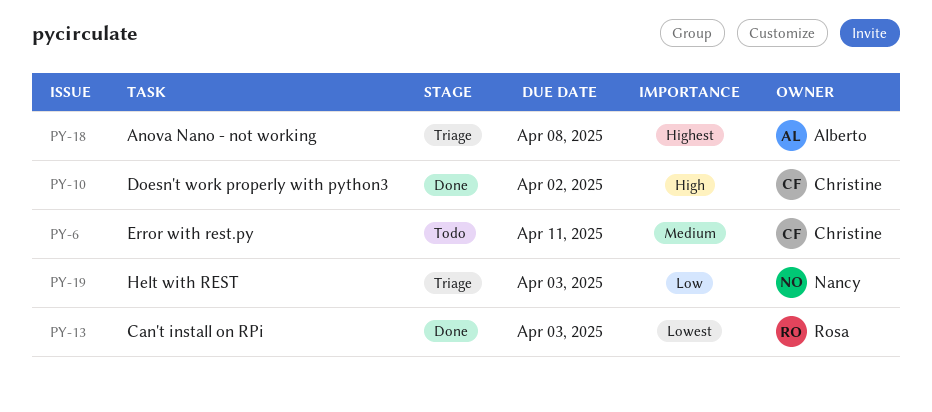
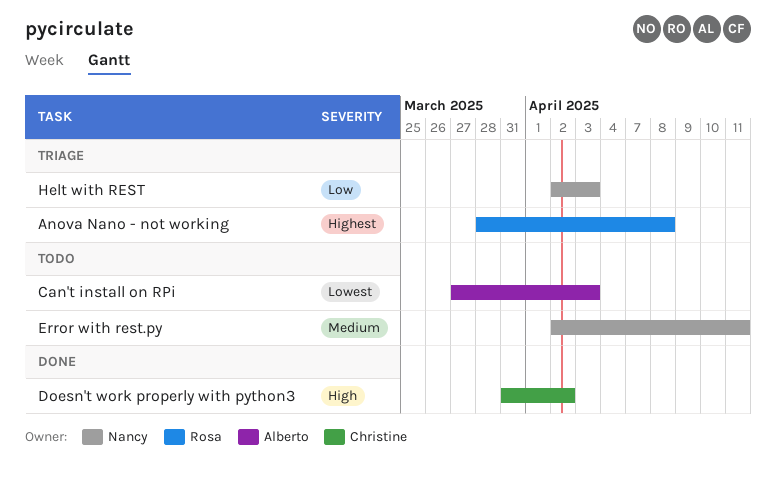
Anova Nano - not working, owner: Alberto -> Rosa
Can't install on RPi, status: Done -> Todo
Can't install on RPi, owner: Rosa -> Alberto
Error with rest.py, owner: Christine -> Nancy

